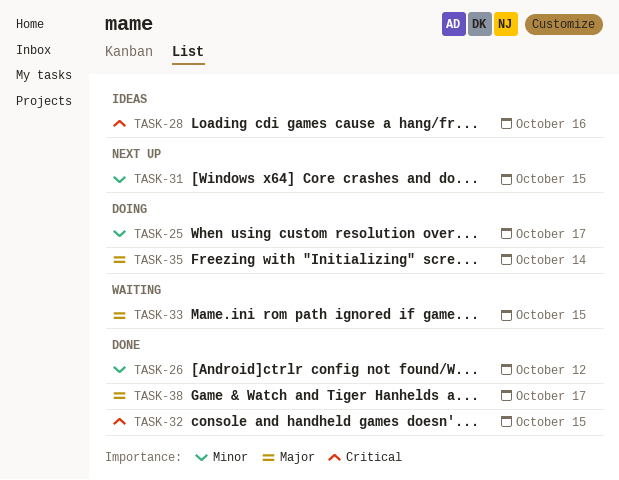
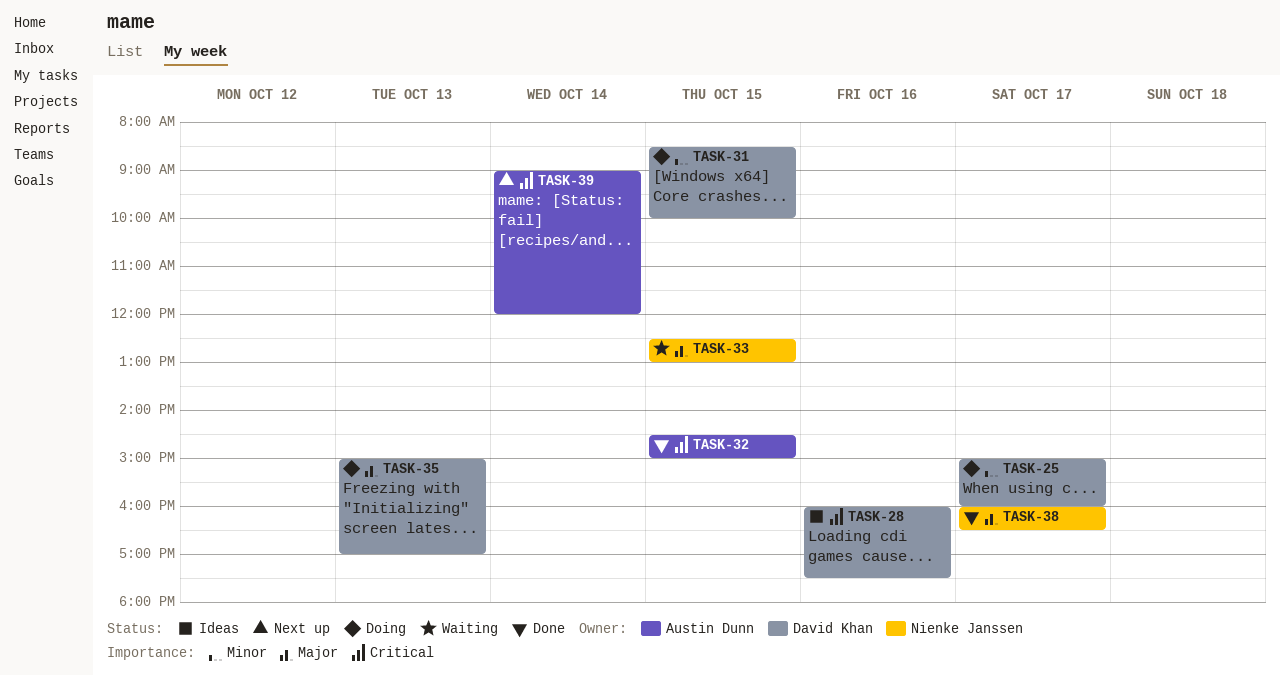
TASK-26: present -> none
TASK-31, status: Next up -> Doing
TASK-35, day: Oct 14 -> Oct 13
TASK-39: none -> present

